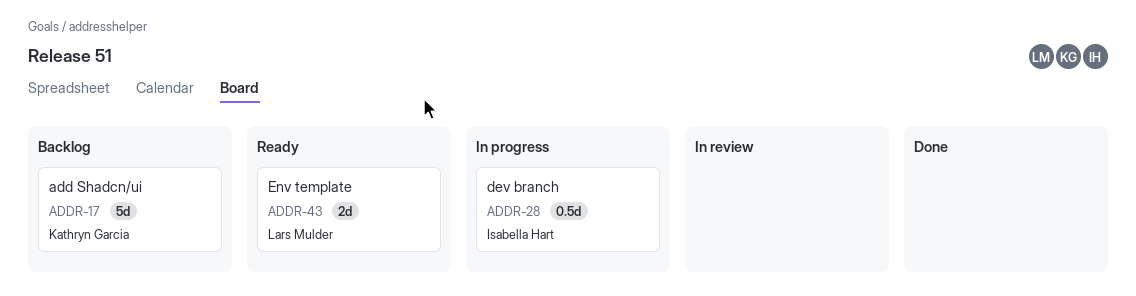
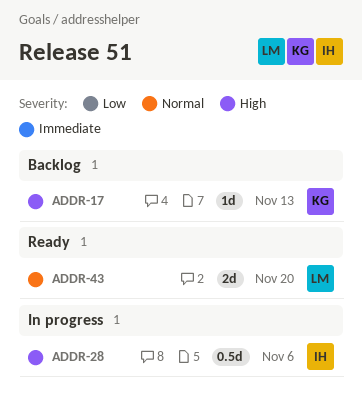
ADDR-17, estimate: 5d -> 1d

